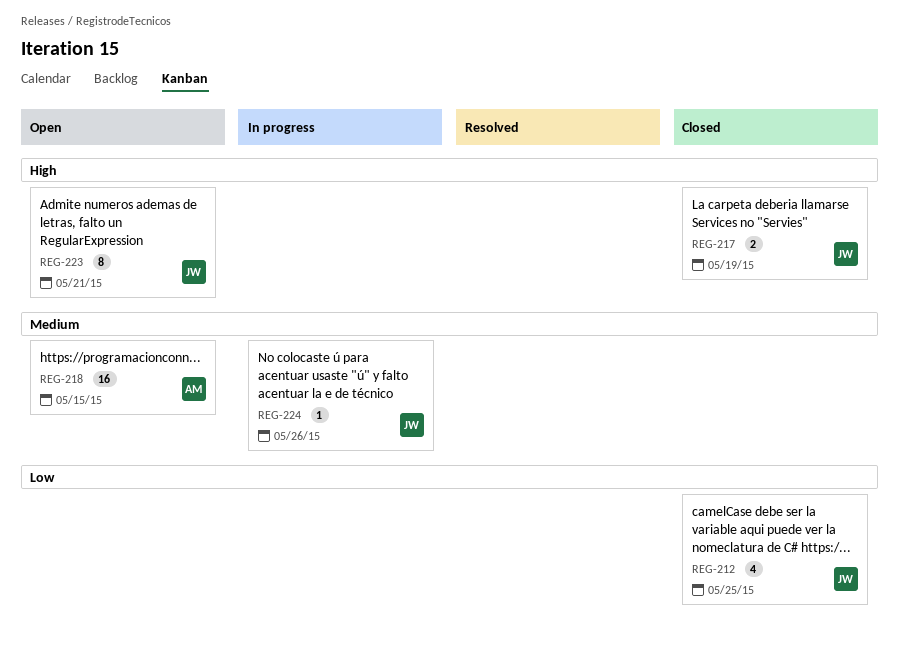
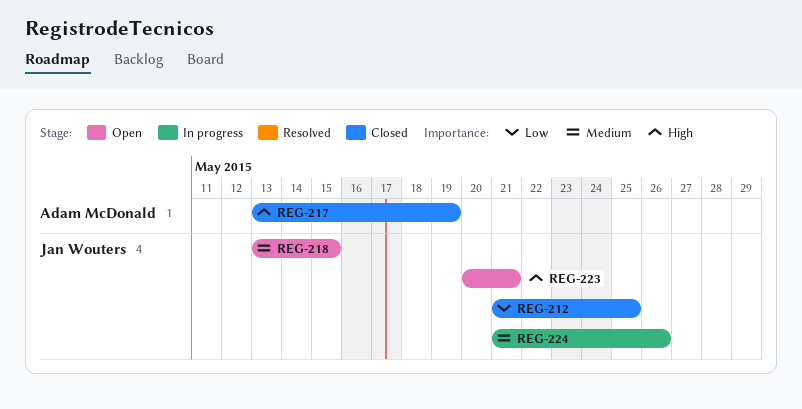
REG-217, owner: Jan Wouters -> Adam McDonald
REG-218, owner: Adam McDonald -> Jan Wouters

